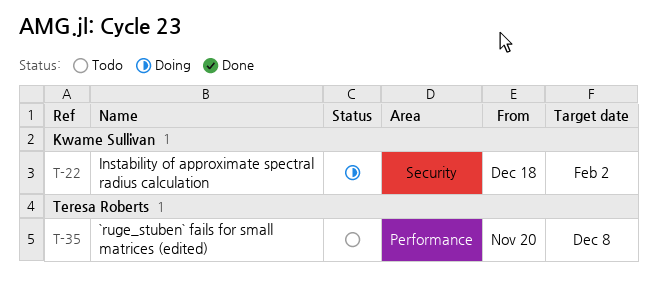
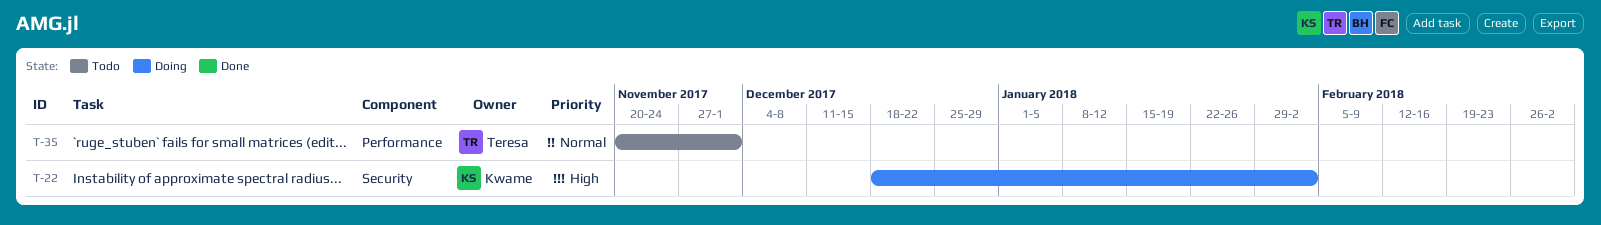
T-35, due: Dec 8 -> Dec 1

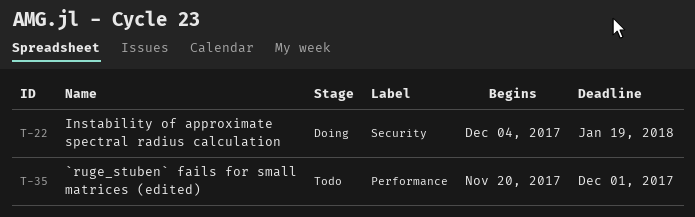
T-22, start: Dec 18 -> Dec 4
T-22, due: Feb 2 -> Jan 19

